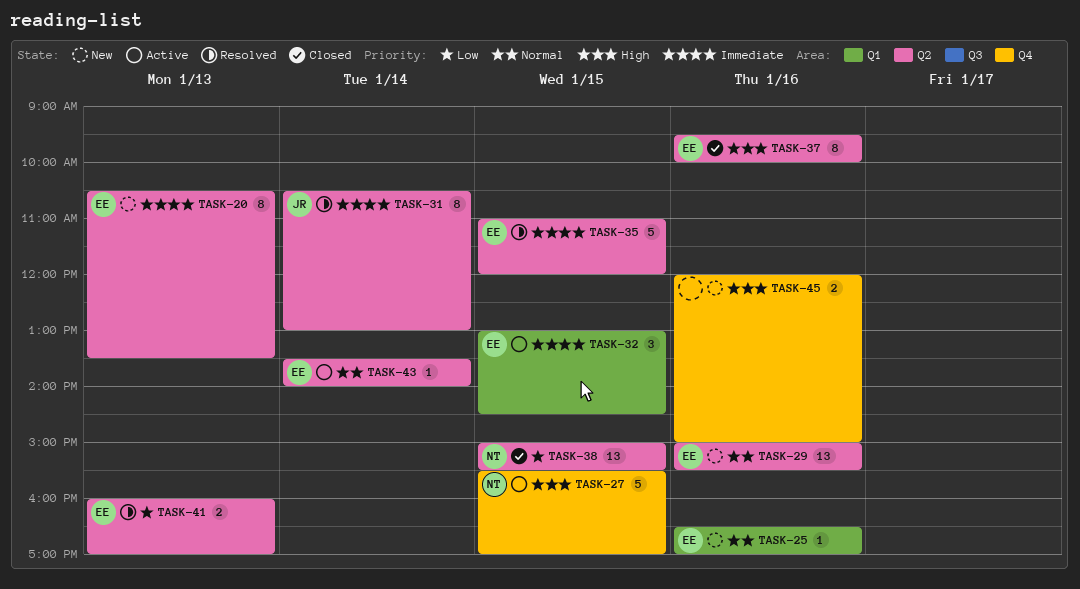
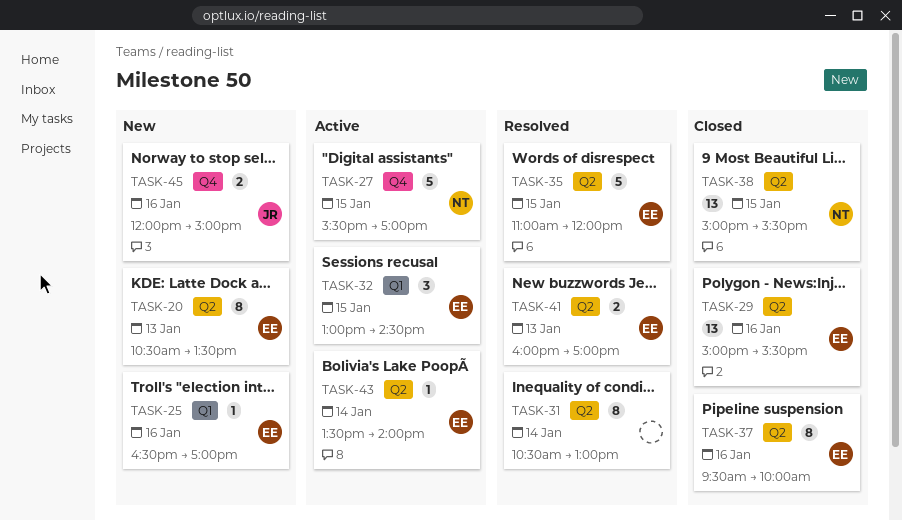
TASK-29, status: New -> Closed
TASK-31, owner: JR -> none
TASK-45, owner: none -> JR

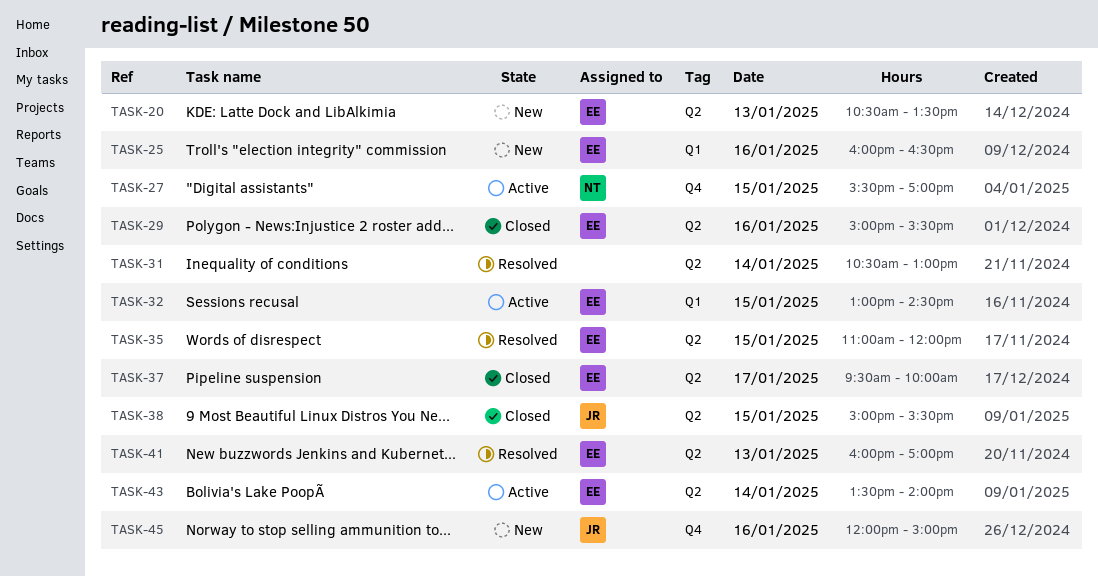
TASK-25, begins: 16:30 -> 16:00
TASK-25, ends: 17:00 -> 16:30
TASK-37, day: Jan 16 -> Jan 17
TASK-38, owner: NT -> JR

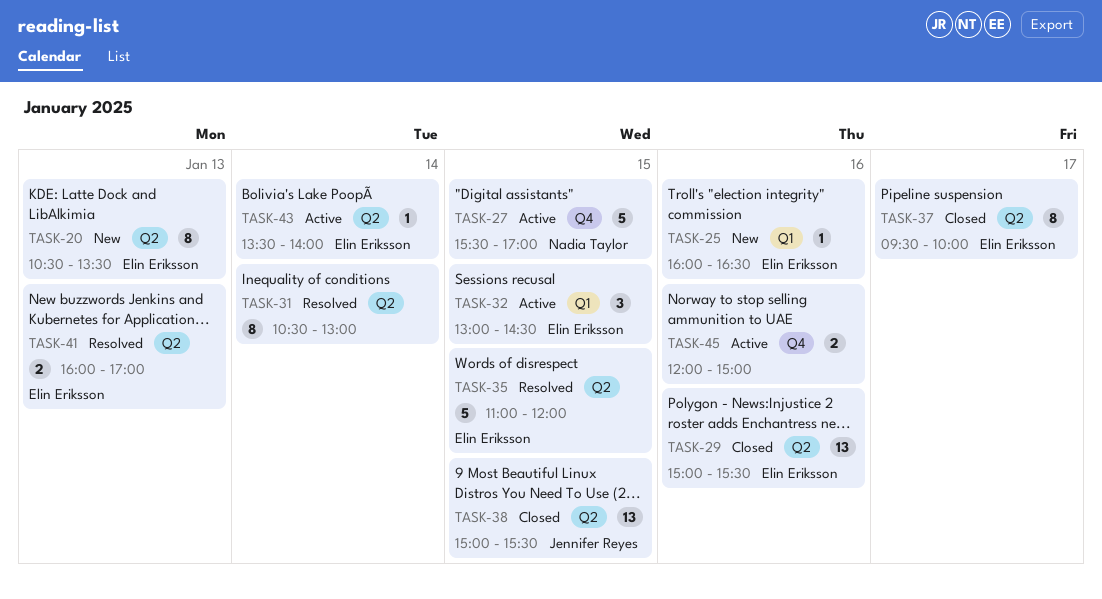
TASK-45, status: New -> Active
TASK-45, owner: Jennifer Reyes -> none

